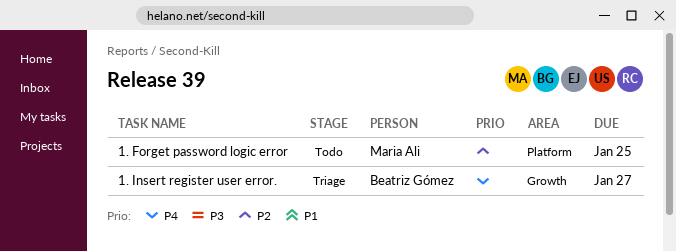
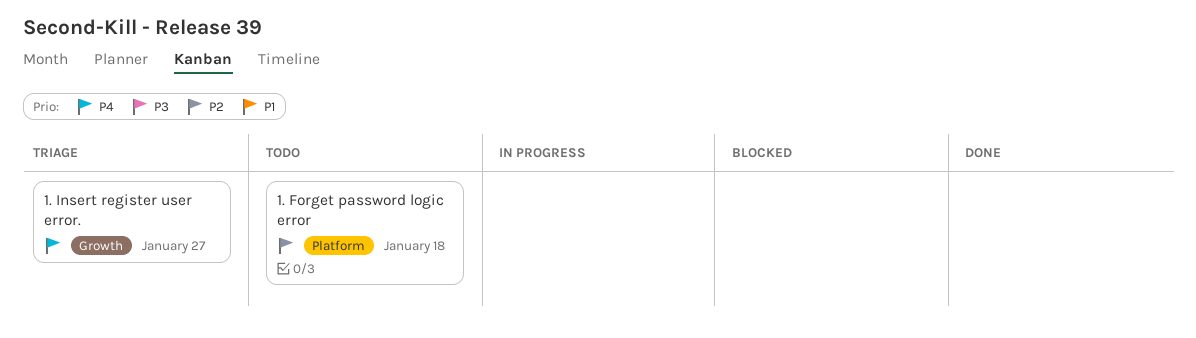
1. Forget password logic error, due: Jan 25 -> Jan 18

